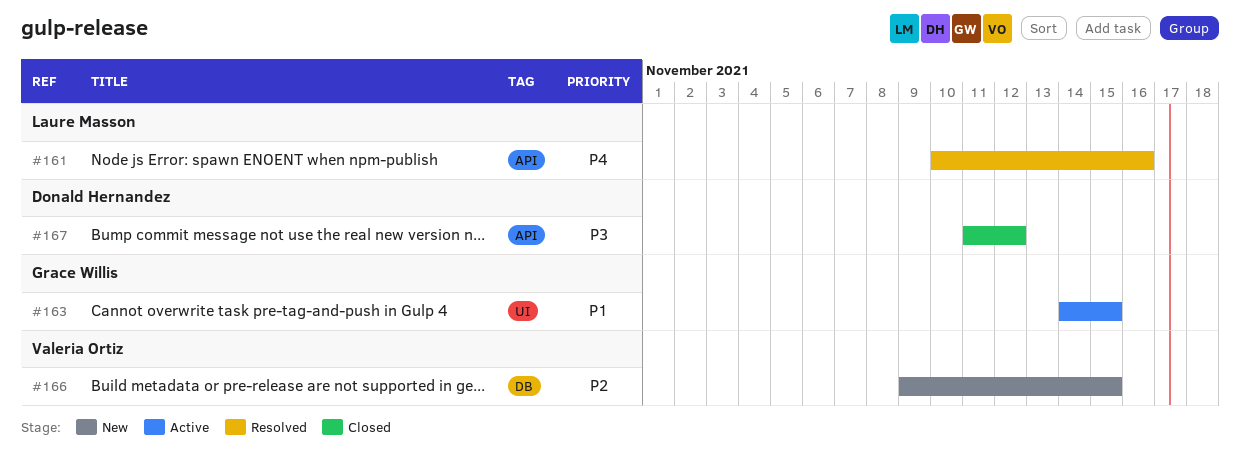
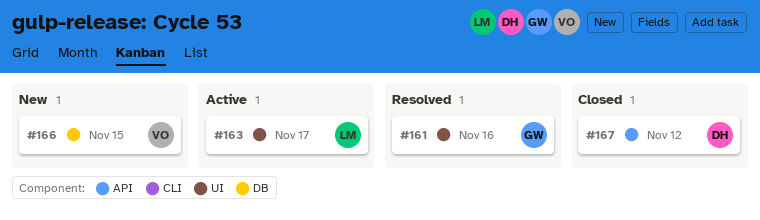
#161, owner: Laure Masson -> Grace Willis
#161, label: API -> UI
#163, owner: Grace Willis -> Laure Masson
#163, due: Nov 15 -> Nov 17

